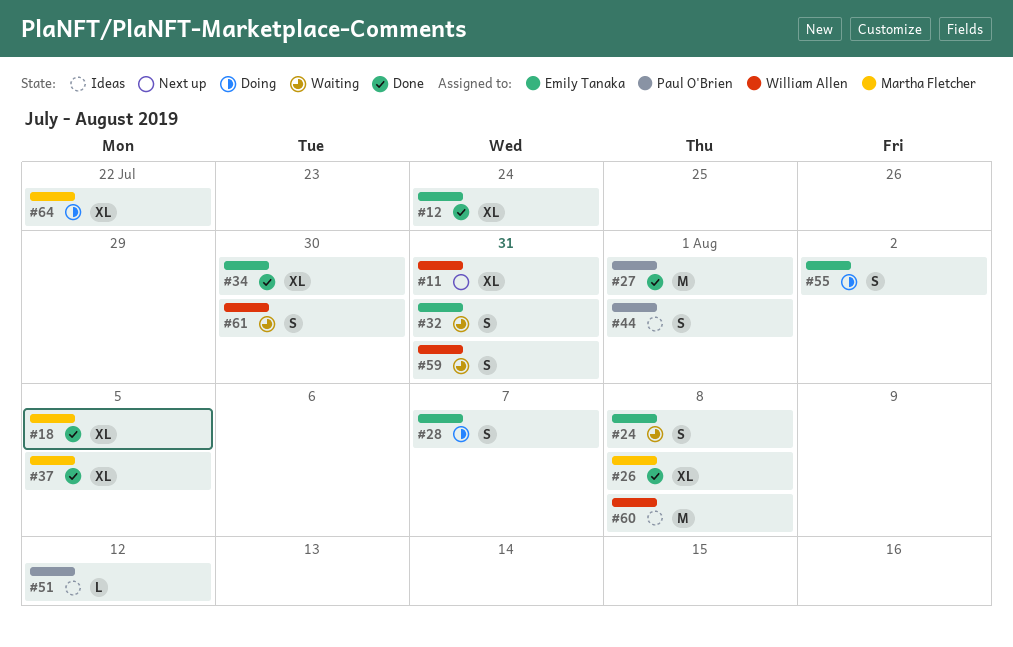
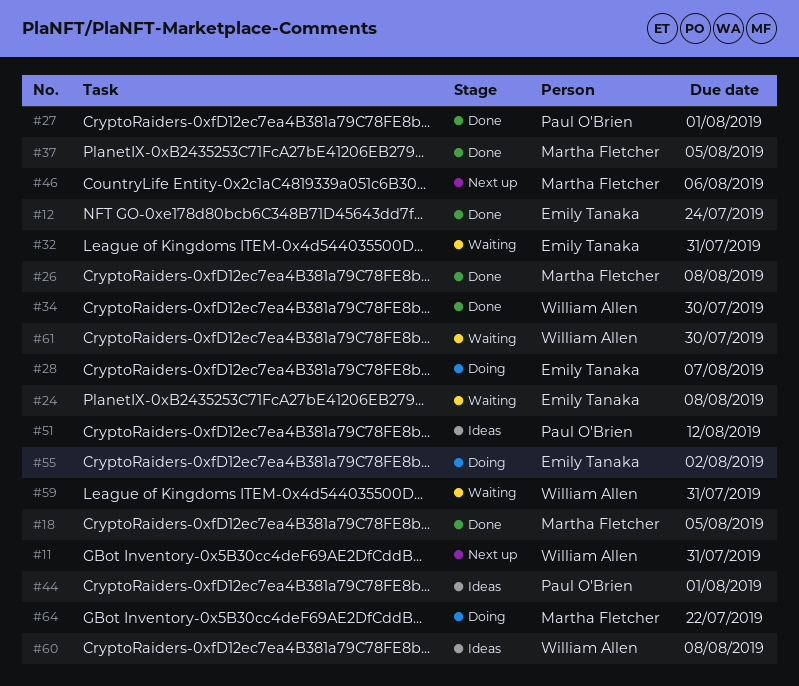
#34, owner: Emily Tanaka -> William Allen
#46: none -> present

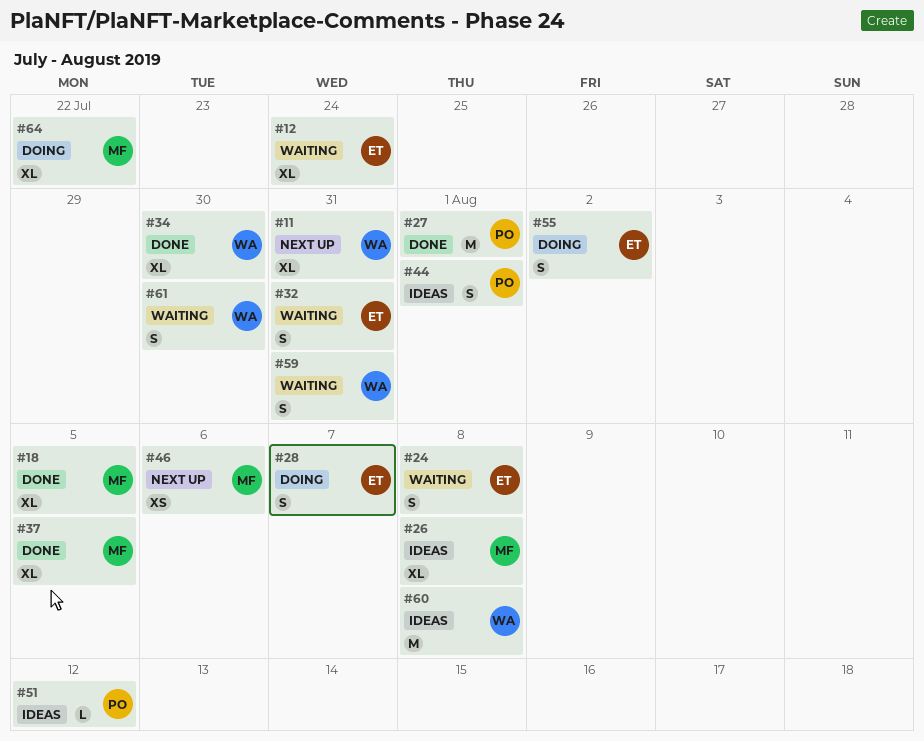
#12, status: Done -> Waiting
#26, status: Done -> Ideas

